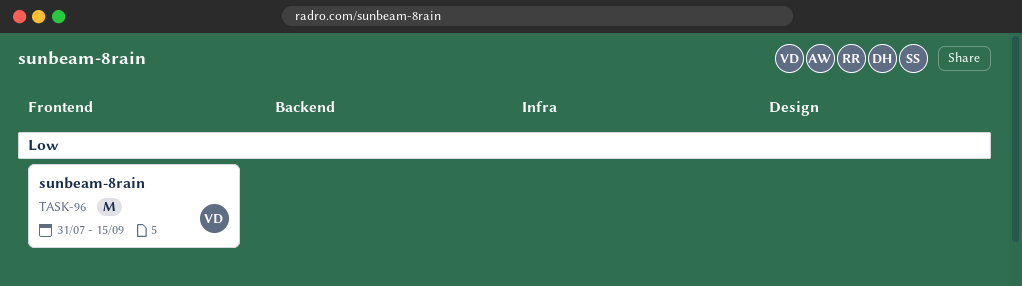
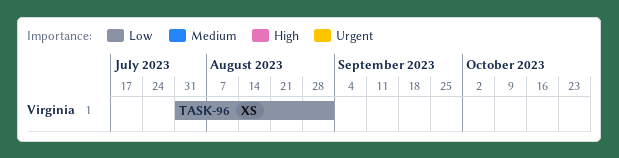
TASK-96, estimate: M -> XS
TASK-96, due: Sep 15 -> Sep 1

